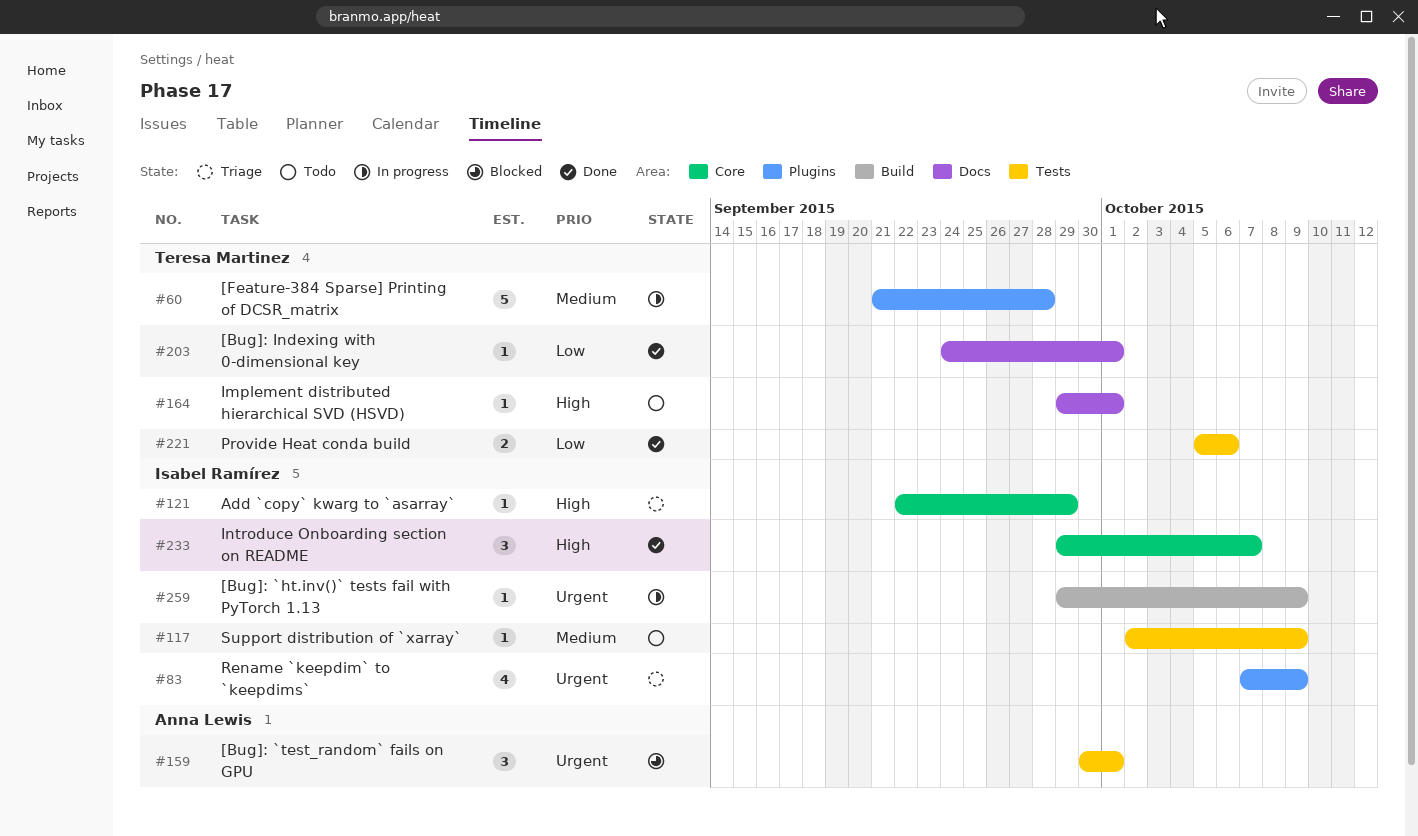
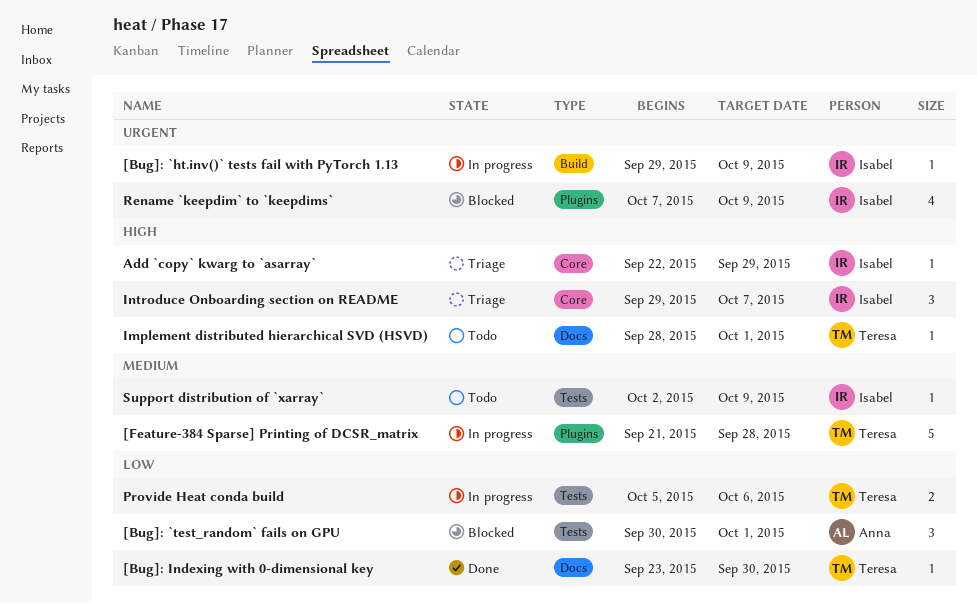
[Bug]: `test_random` fails on GPU, priority: Urgent -> Low
[Bug]: Indexing with 0-dimensional key, start: Sep 24 -> Sep 23
[Bug]: Indexing with 0-dimensional key, due: Oct 1 -> Sep 30
Implement distributed hierarchical SVD (HSVD), start: Sep 29 -> Sep 28
Introduce Onboarding section on README, status: Done -> Triage
Provide Heat conda build, status: Done -> In progress
Rename `keepdim` to `keepdims`, status: Triage -> Blocked

